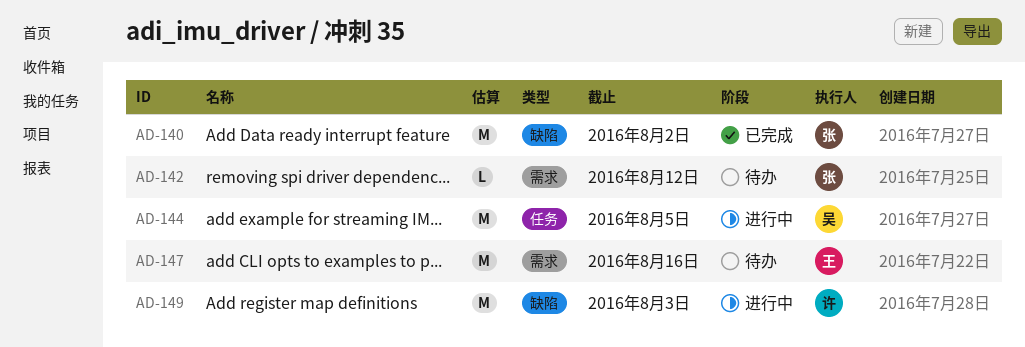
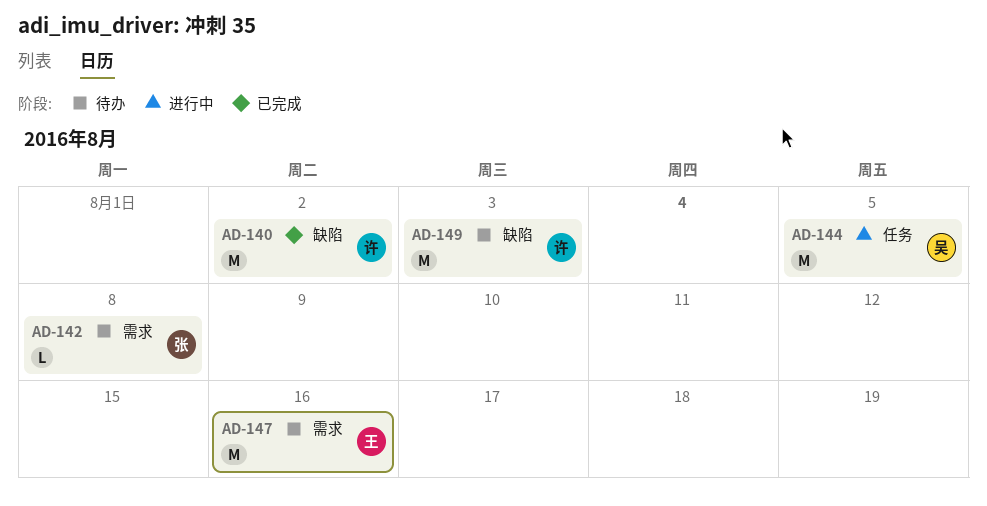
AD-140, owner: 张 -> 许
AD-142, due: Aug 12 -> Aug 8
AD-149, status: 进行中 -> 待办

